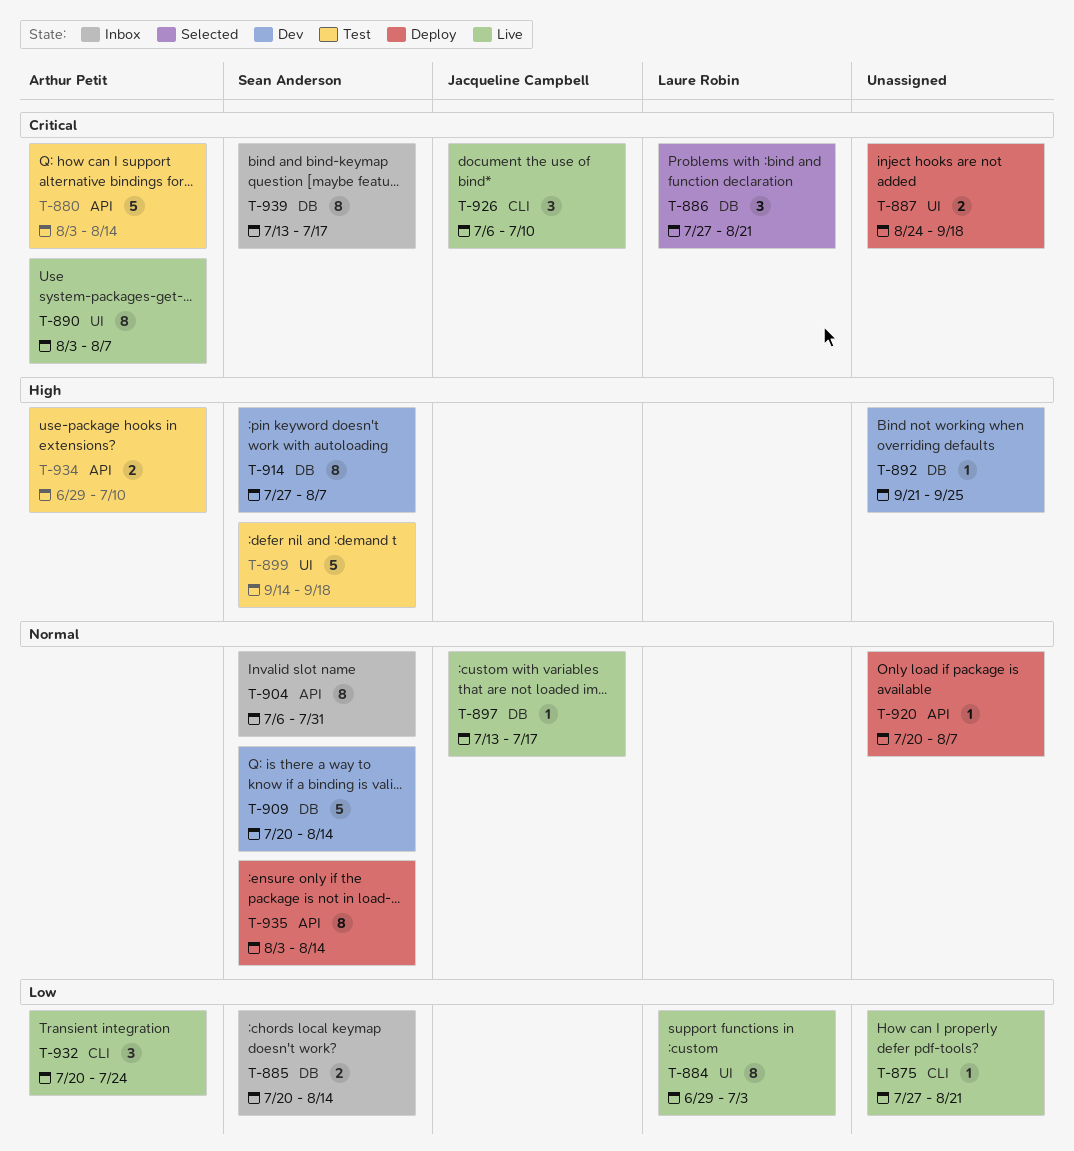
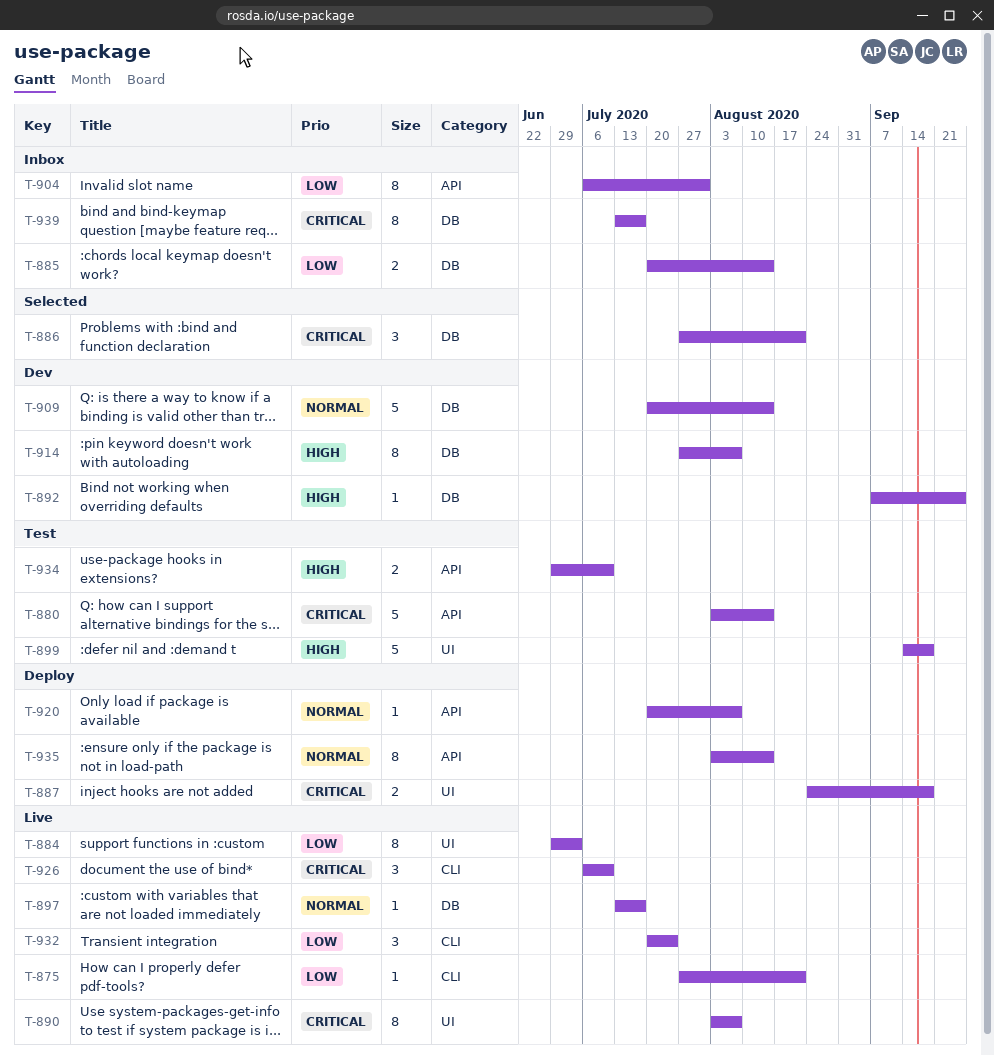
T-892, start: Sep 21 -> Sep 7
T-904, priority: Normal -> Low

